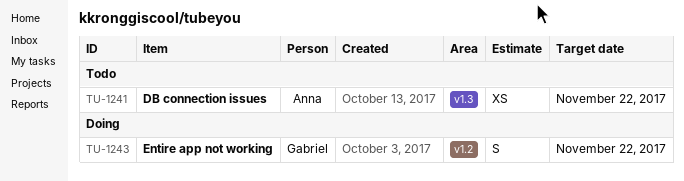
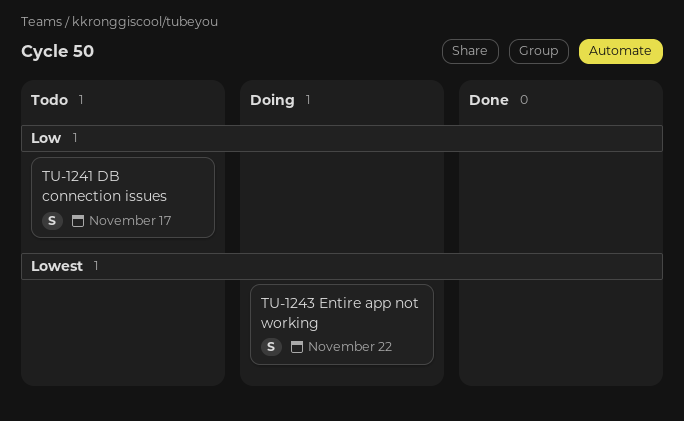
TU-1241, estimate: XS -> S
TU-1241, due: Nov 22 -> Nov 17

